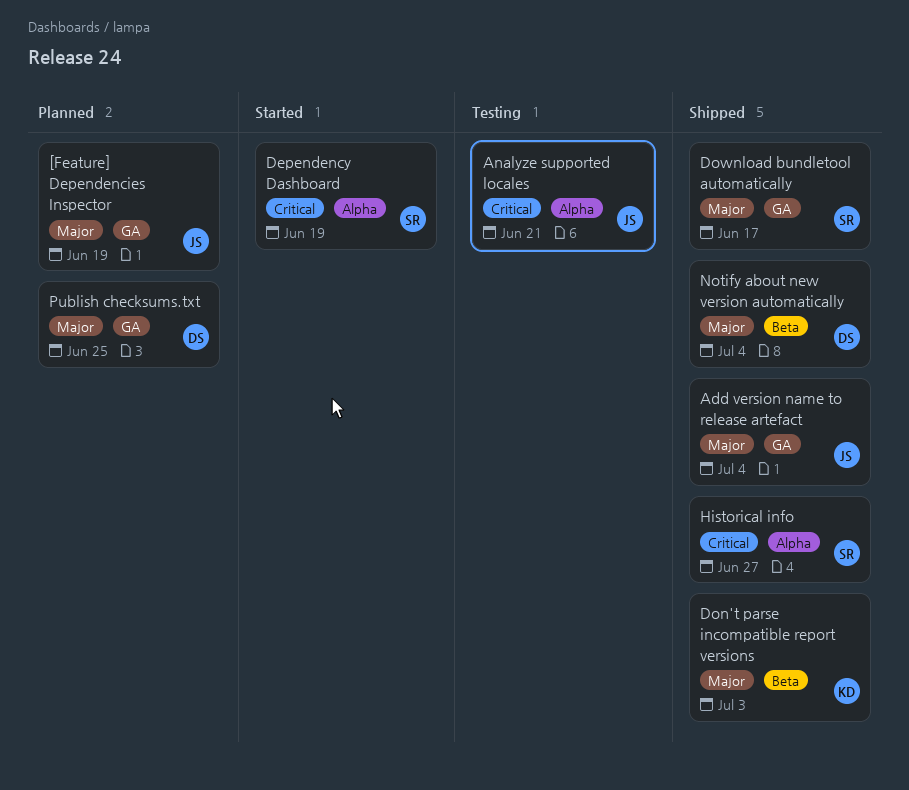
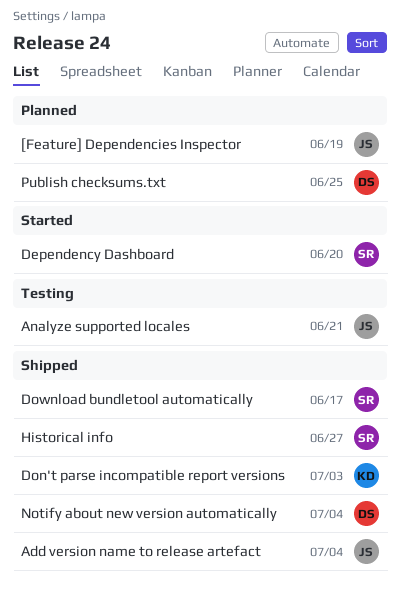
Dependency Dashboard, due: Jun 19 -> Jun 20

